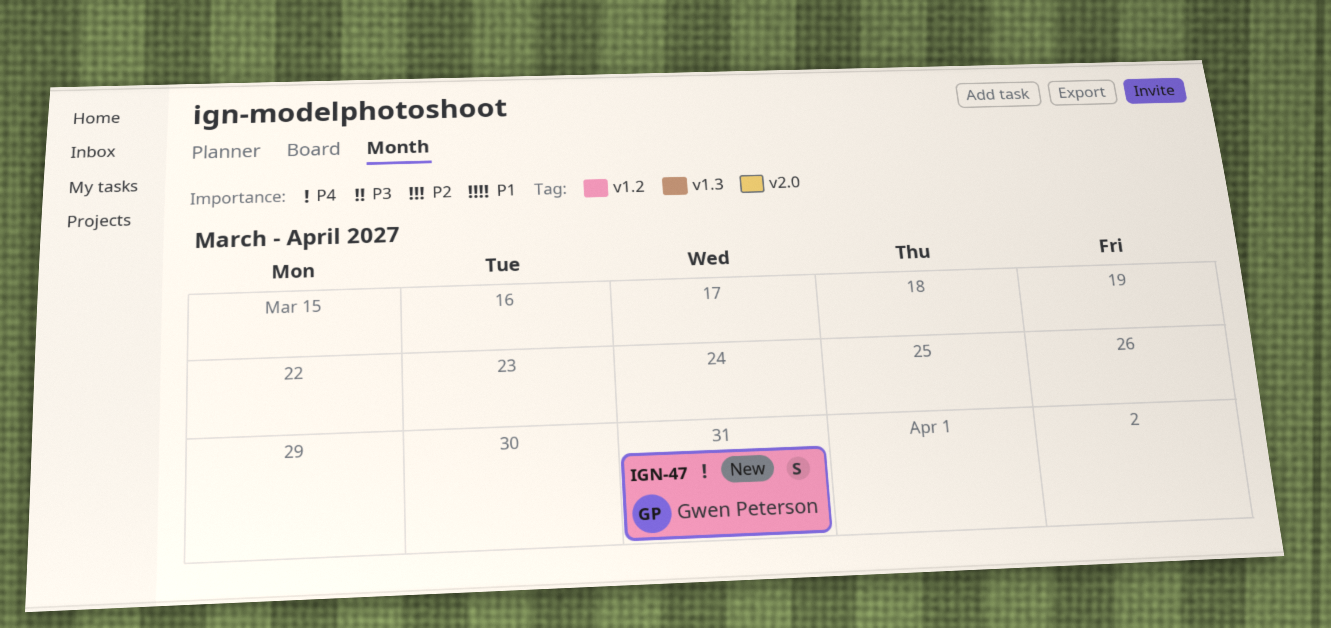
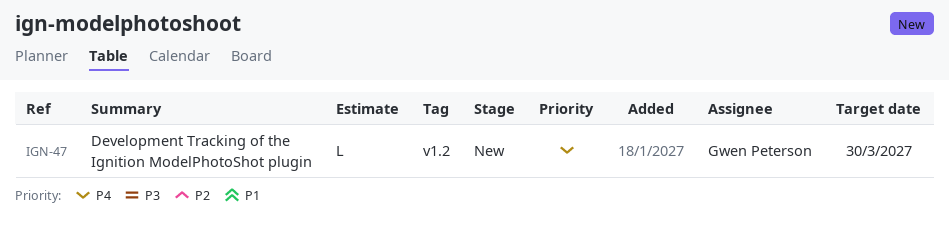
IGN-47, estimate: S -> L
IGN-47, due: Mar 31 -> Mar 30

